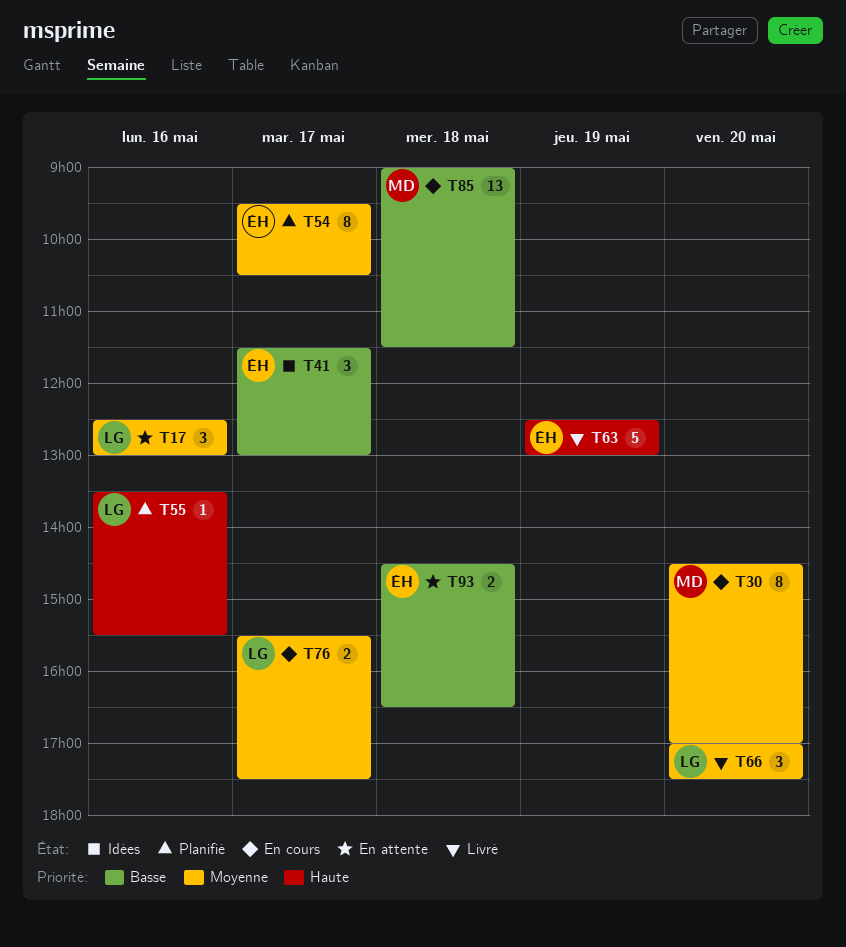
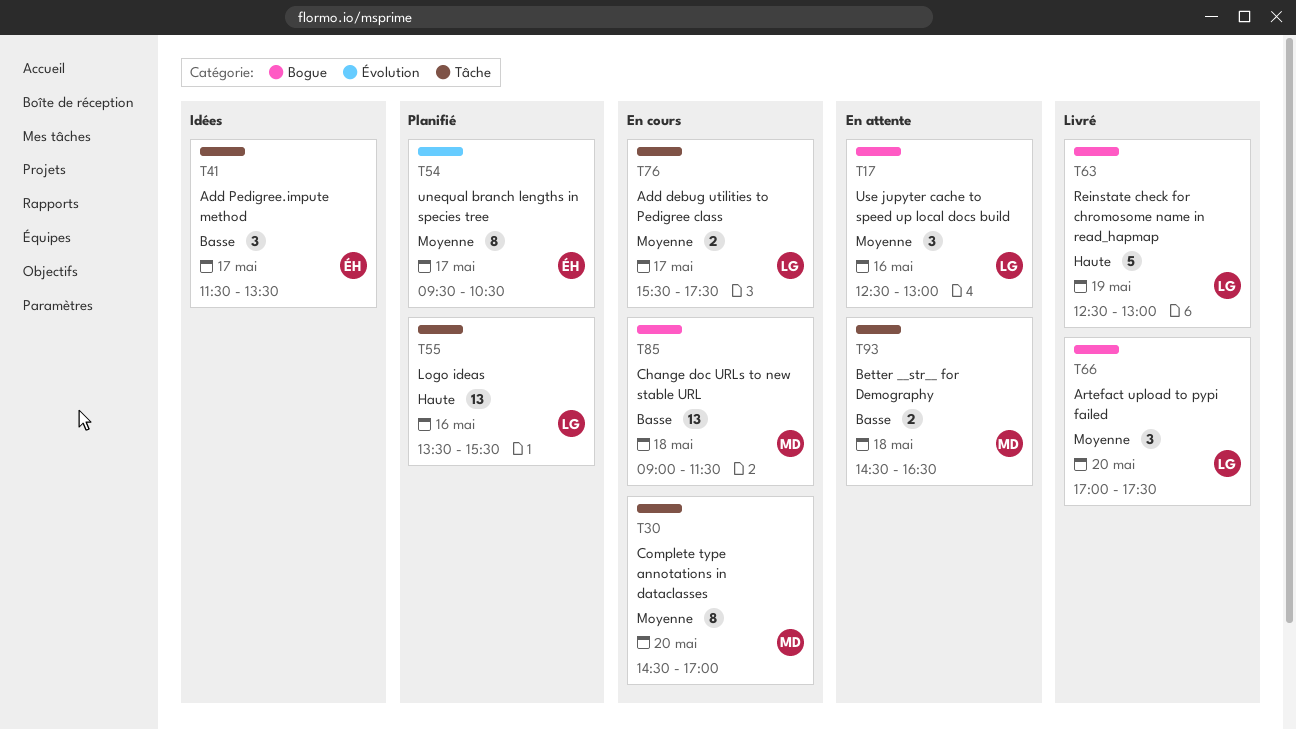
T41, ends: 13:00 -> 13:30
T55, estimate: 1 -> 13
T63, owner: ÉH -> LG
T93, owner: ÉH -> MD

